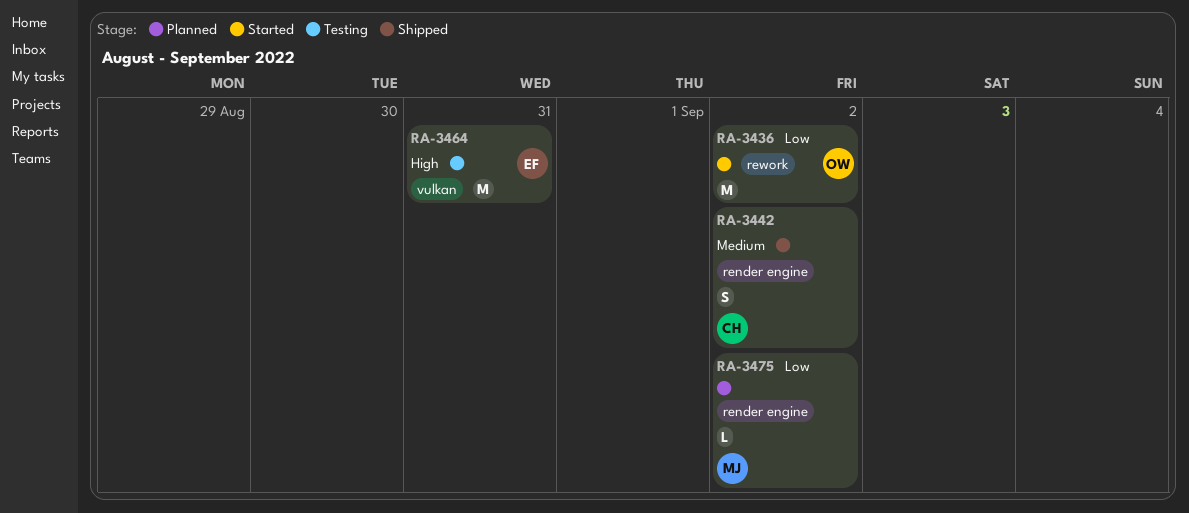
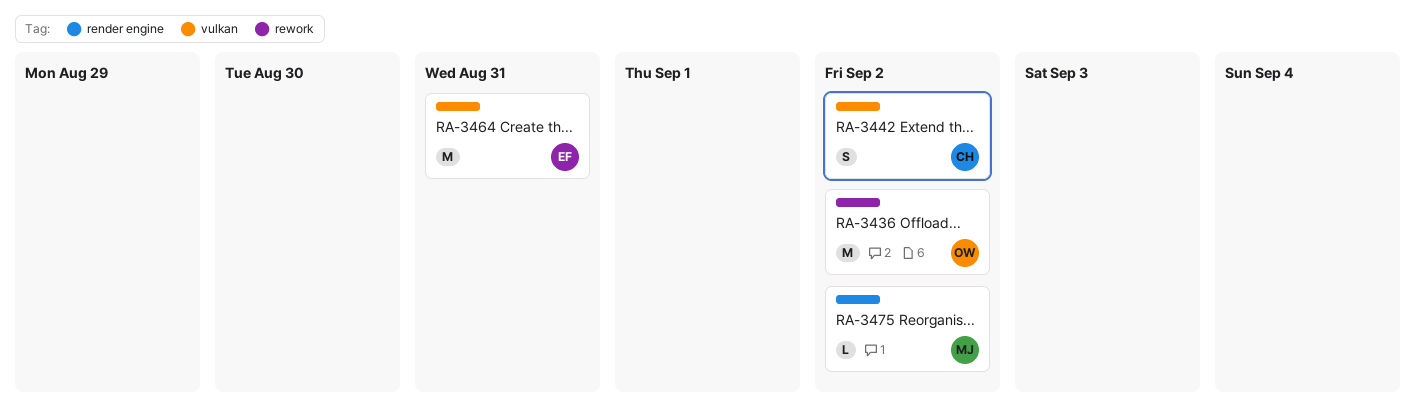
RA-3442, label: render engine -> vulkan

